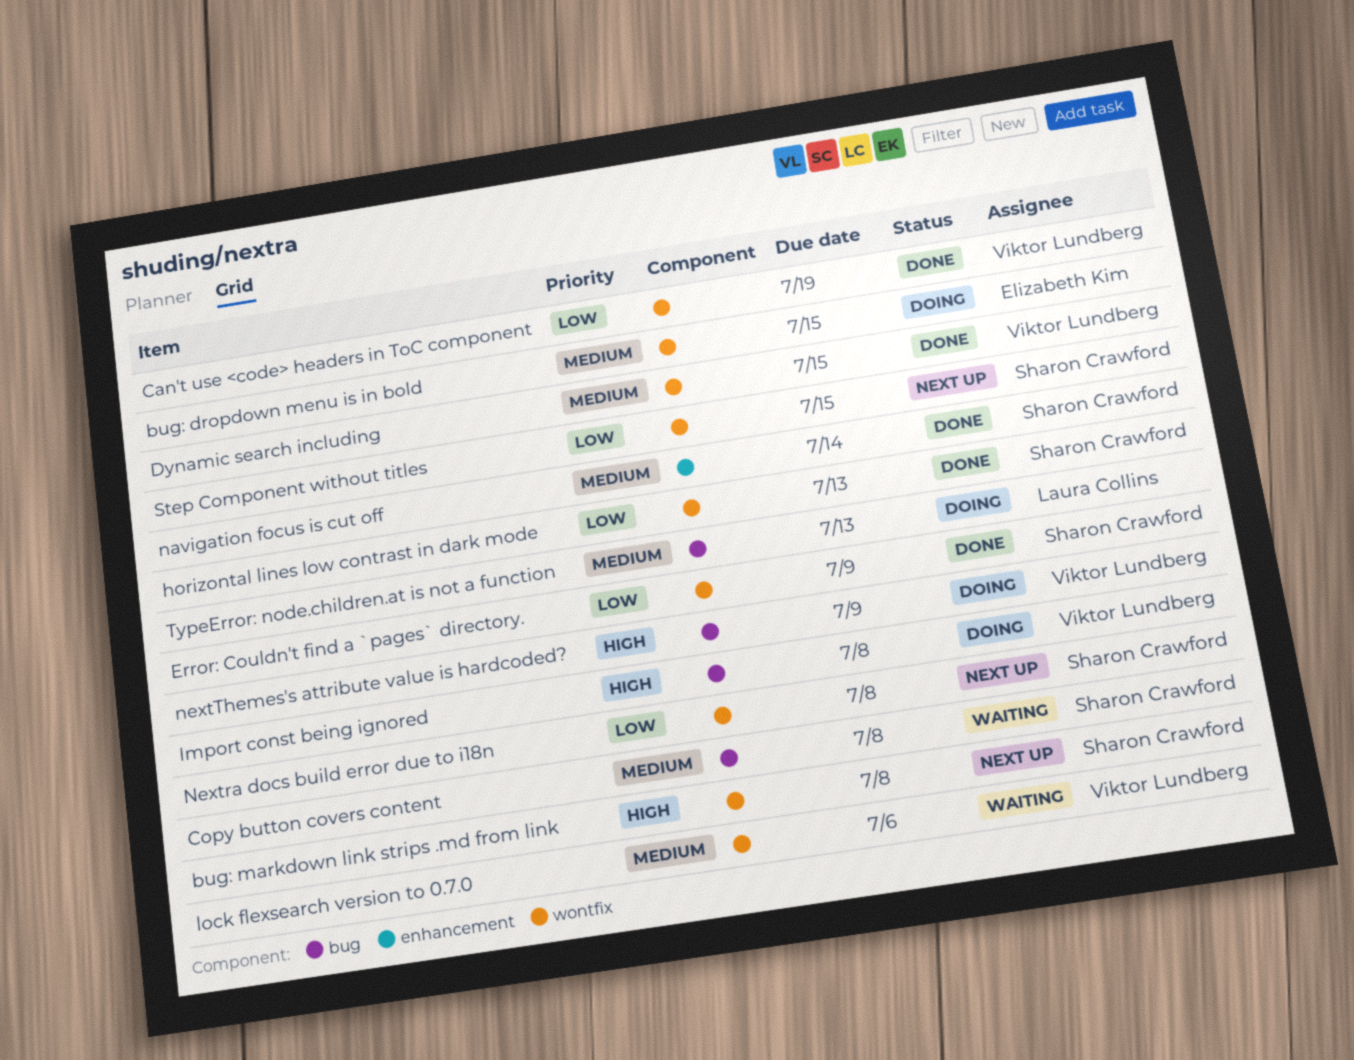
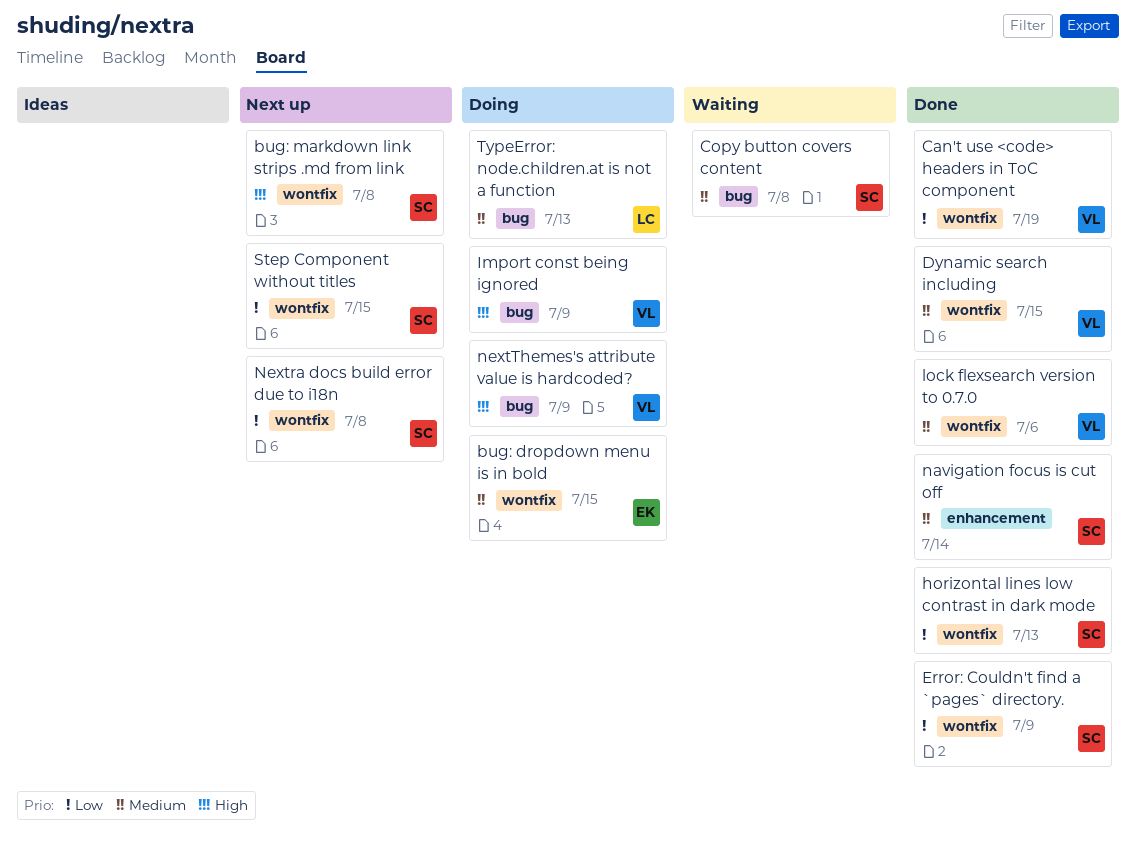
Import const being ignored, due: Jul 8 -> Jul 9
lock flexsearch version to 0.7.0, status: Waiting -> Done

